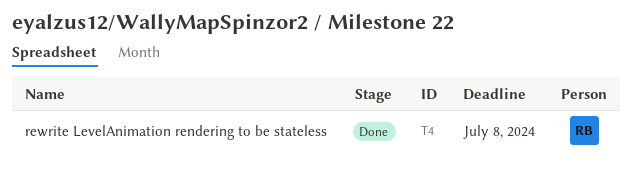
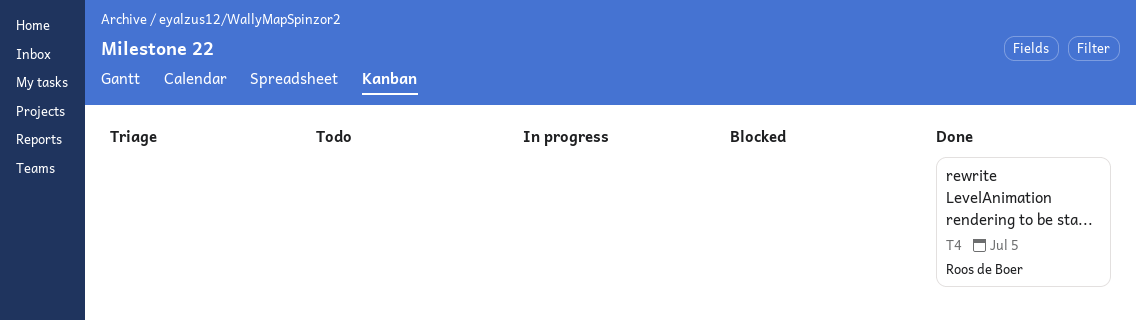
T4, due: Jul 8 -> Jul 5

